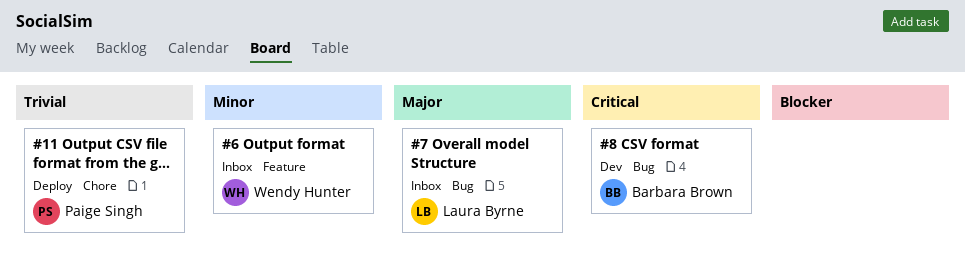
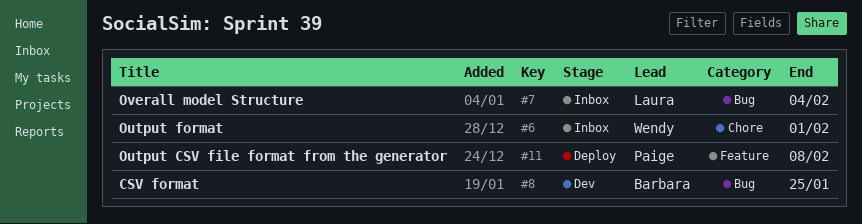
#6, label: Feature -> Chore
#11, label: Chore -> Feature

